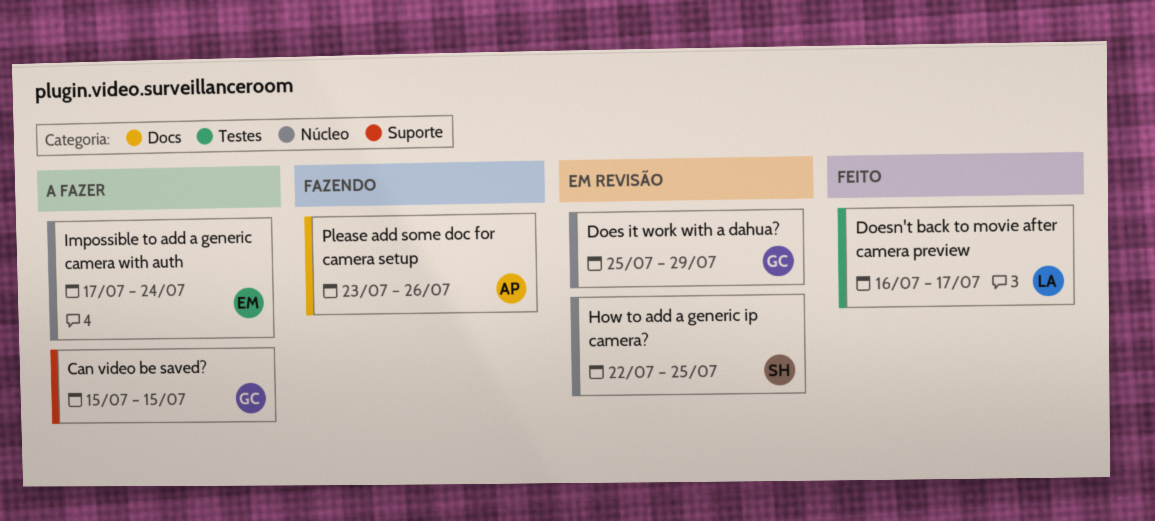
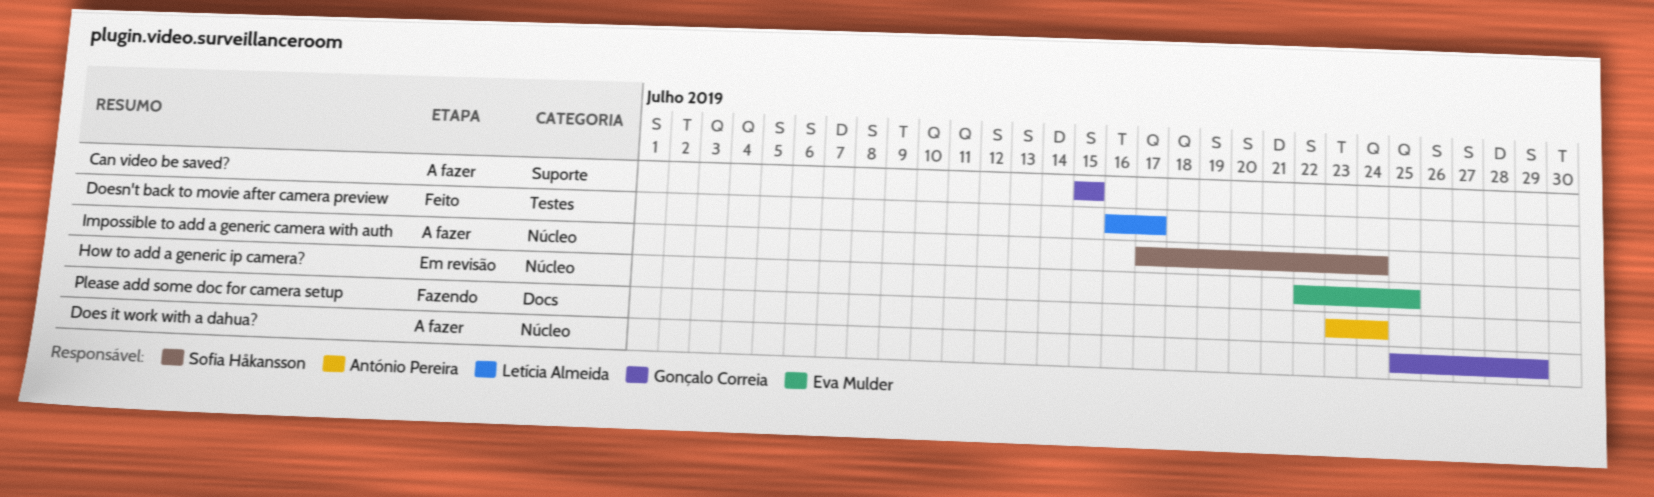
Does it work with a dahua?, status: Em revisão -> A fazer
How to add a generic ip camera?, owner: Sofia Håkansson -> Eva Mulder
Impossible to add a generic camera with auth, owner: Eva Mulder -> Sofia Håkansson
Please add some doc for camera setup, due: Jul 26 -> Jul 24

